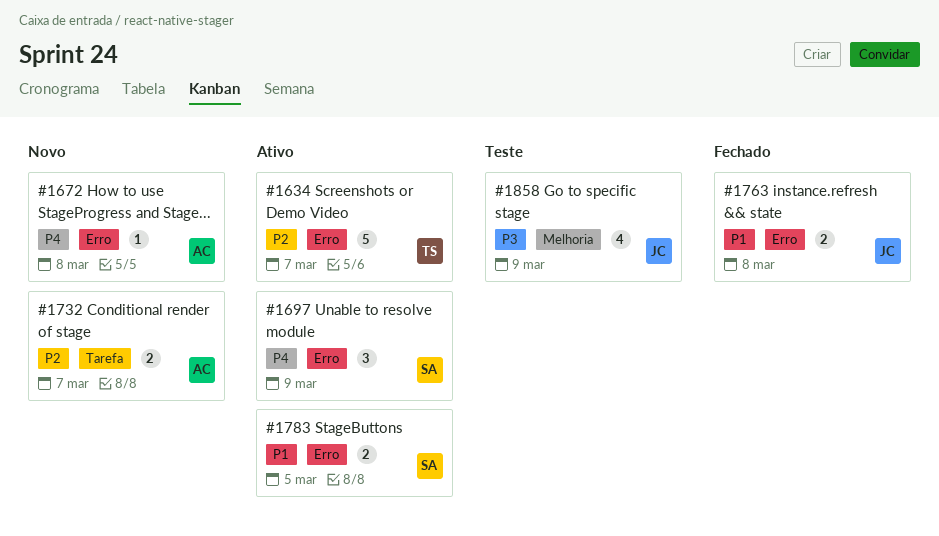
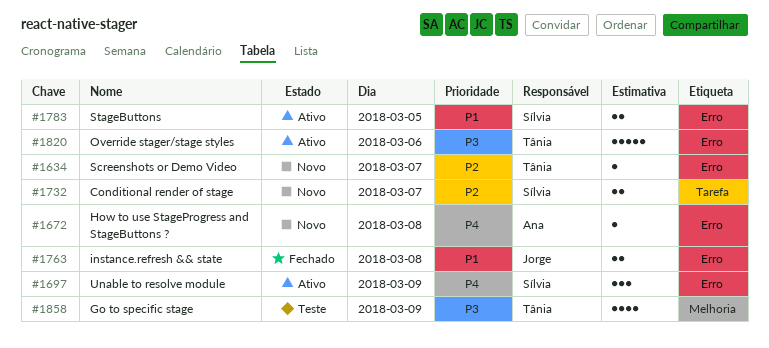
#1634, status: Ativo -> Novo
#1634, estimate: 5 -> 1
#1732, owner: Ana -> Sílvia
#1820: none -> present
#1858, owner: Jorge -> Tânia

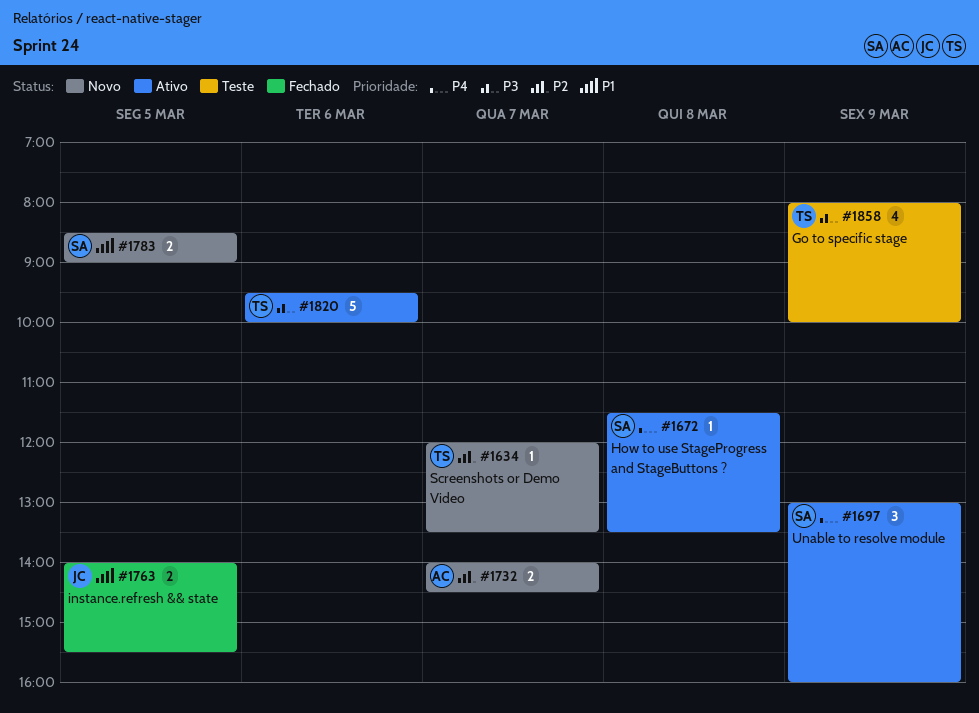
#1672, status: Novo -> Ativo
#1672, owner: Ana -> Sílvia
#1732, owner: Sílvia -> Ana
#1763, day: Mar 8 -> Mar 5
#1783, status: Ativo -> Novo

